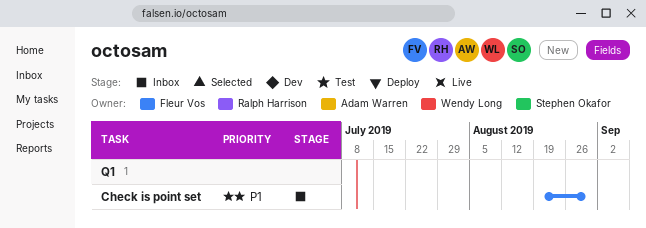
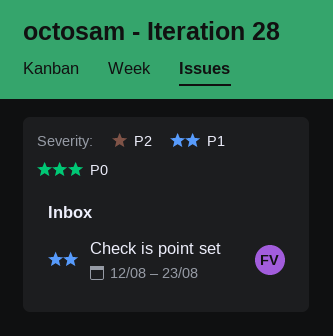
Check is point set, start: Aug 19 -> Aug 12
Check is point set, due: Aug 30 -> Aug 23

